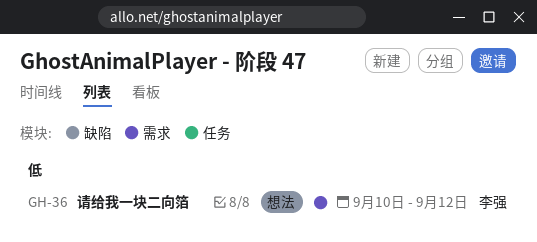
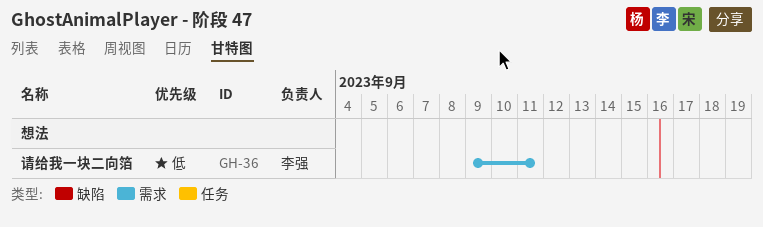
GH-36, start: Sep 10 -> Sep 9
GH-36, due: Sep 12 -> Sep 11

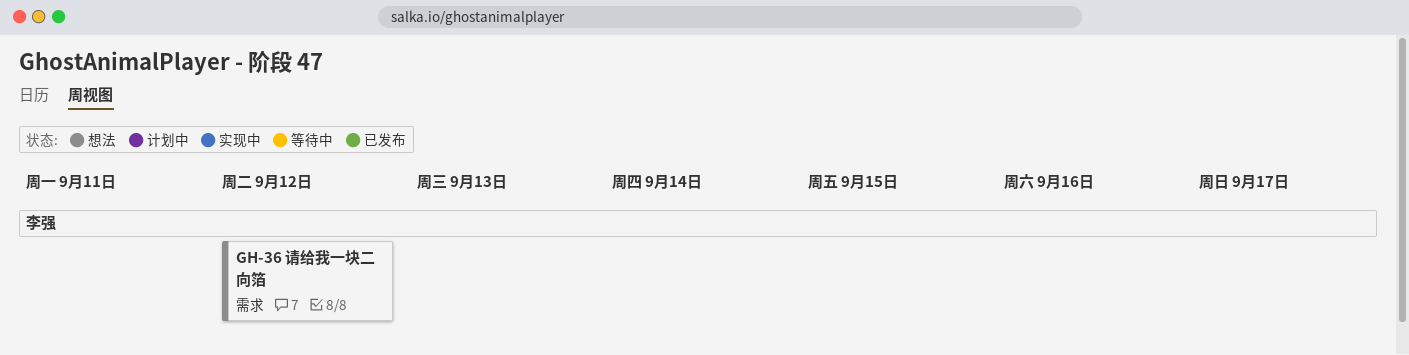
GH-36, due: Sep 11 -> Sep 12

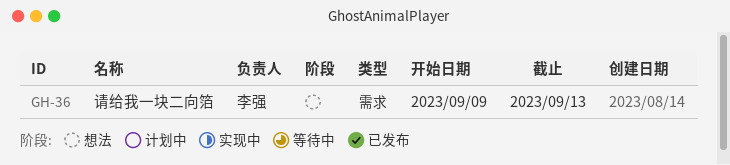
GH-36, due: Sep 12 -> Sep 13

